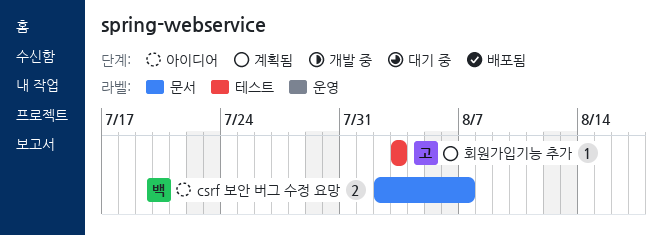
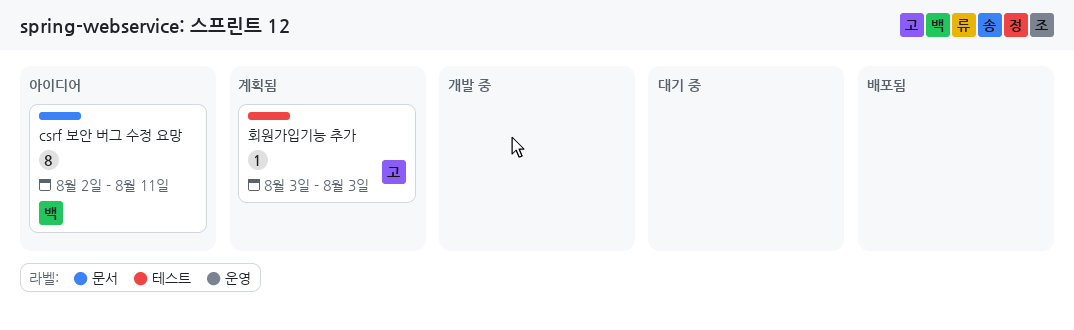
csrf 보안 버그 수정 요망, estimate: 2 -> 8
csrf 보안 버그 수정 요망, due: Aug 7 -> Aug 11

